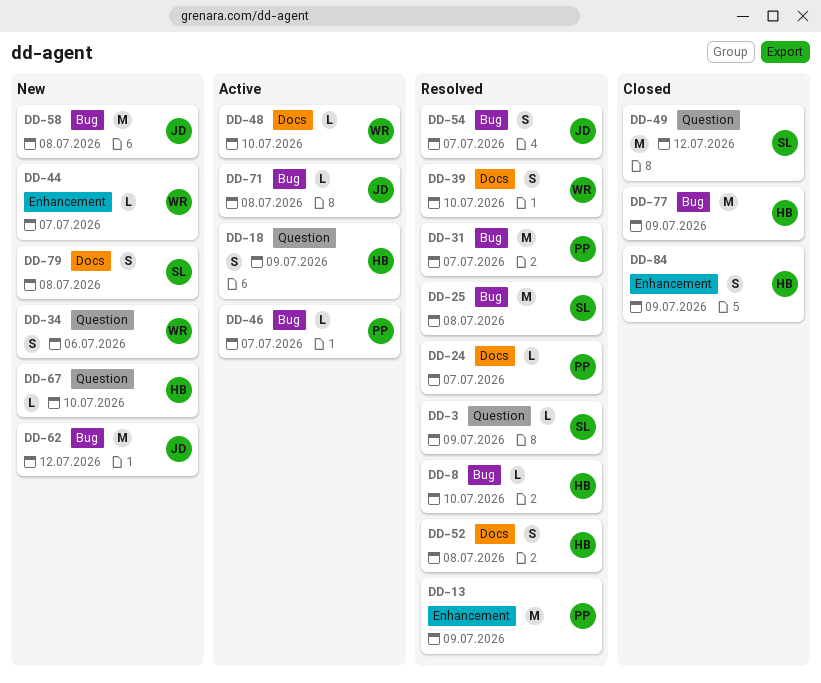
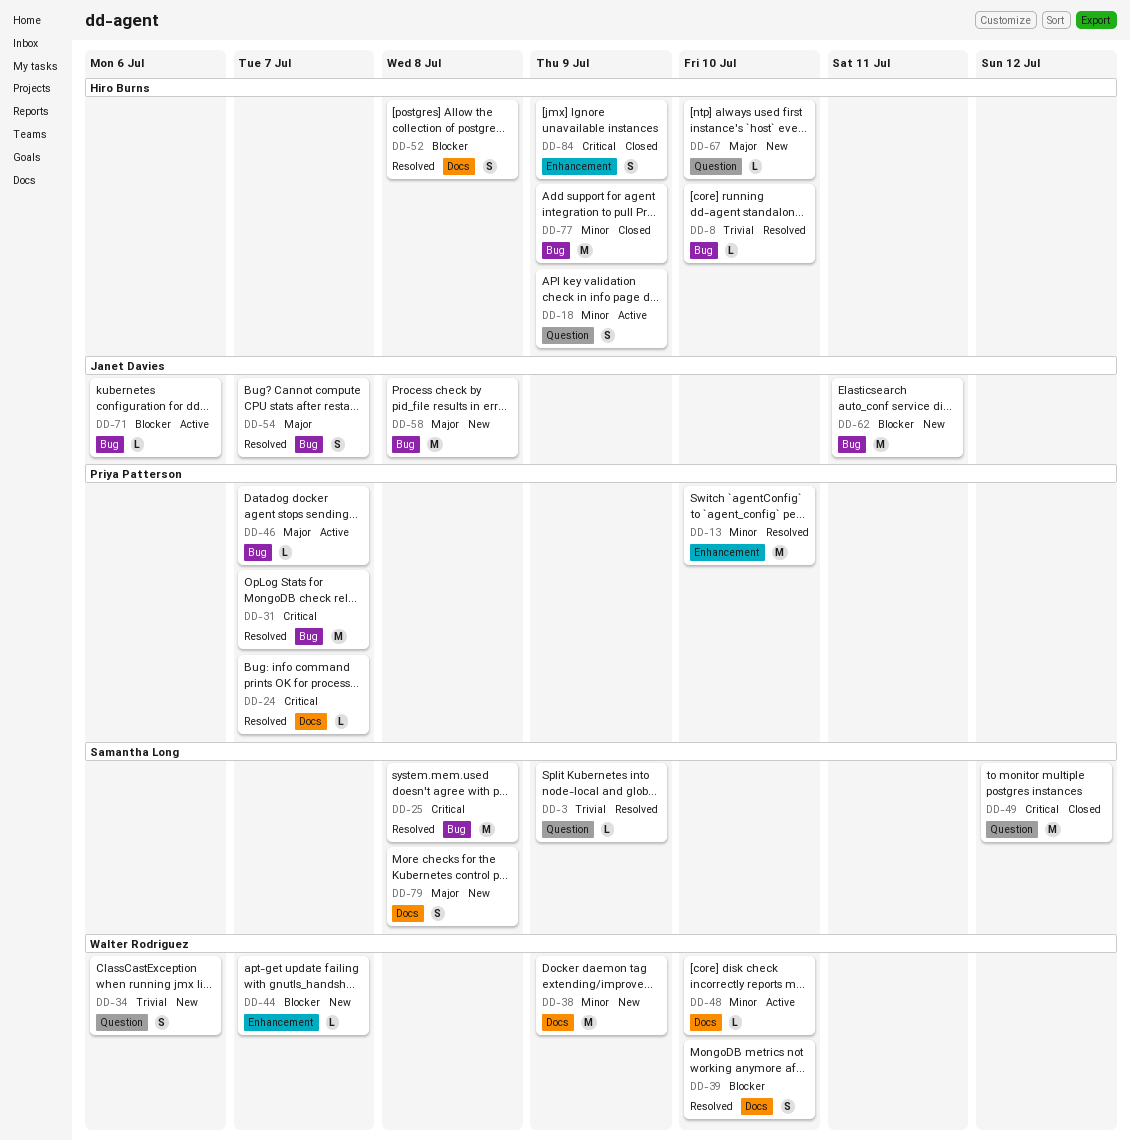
DD-13, due: Jul 9 -> Jul 10
DD-38: none -> present
DD-62, due: Jul 12 -> Jul 11
DD-71, due: Jul 8 -> Jul 6

